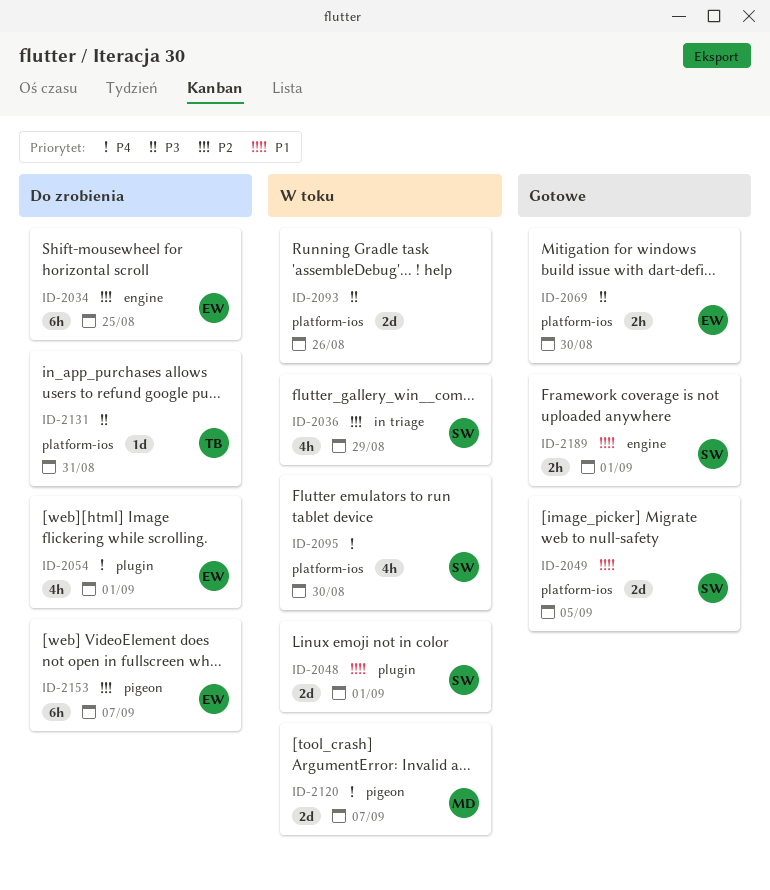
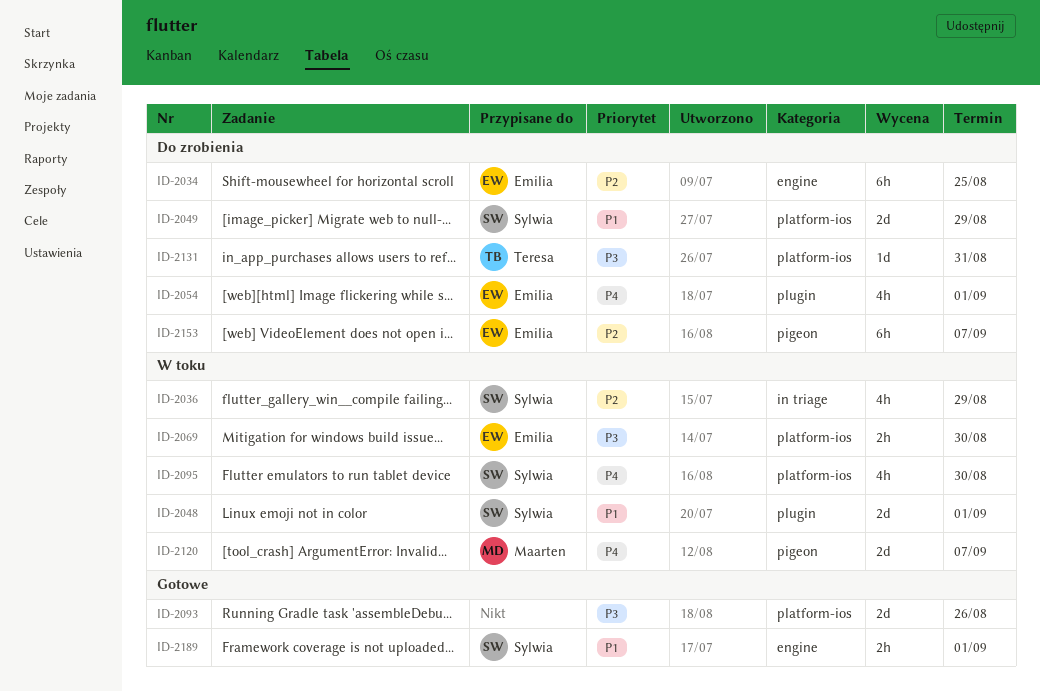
ID-2049, status: Gotowe -> Do zrobienia
ID-2049, due: Sep 5 -> Aug 29
ID-2069, status: Gotowe -> W toku
ID-2093, status: W toku -> Gotowe

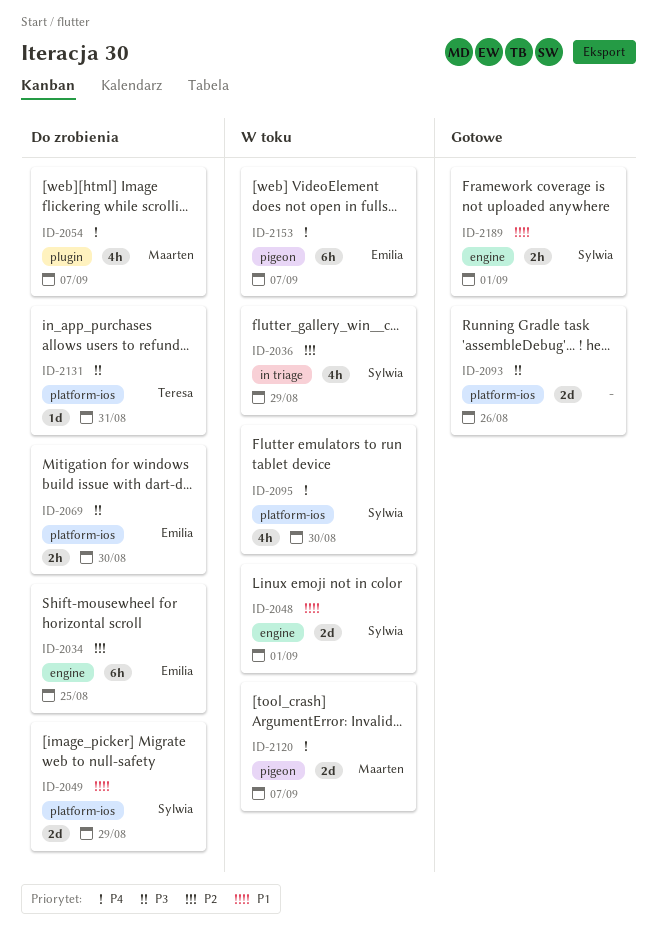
ID-2048, label: plugin -> engine
ID-2054, owner: Emilia -> Maarten
ID-2054, due: Sep 1 -> Sep 7
ID-2069, status: W toku -> Do zrobienia
ID-2153, status: Do zrobienia -> W toku
ID-2153, priority: P2 -> P4

